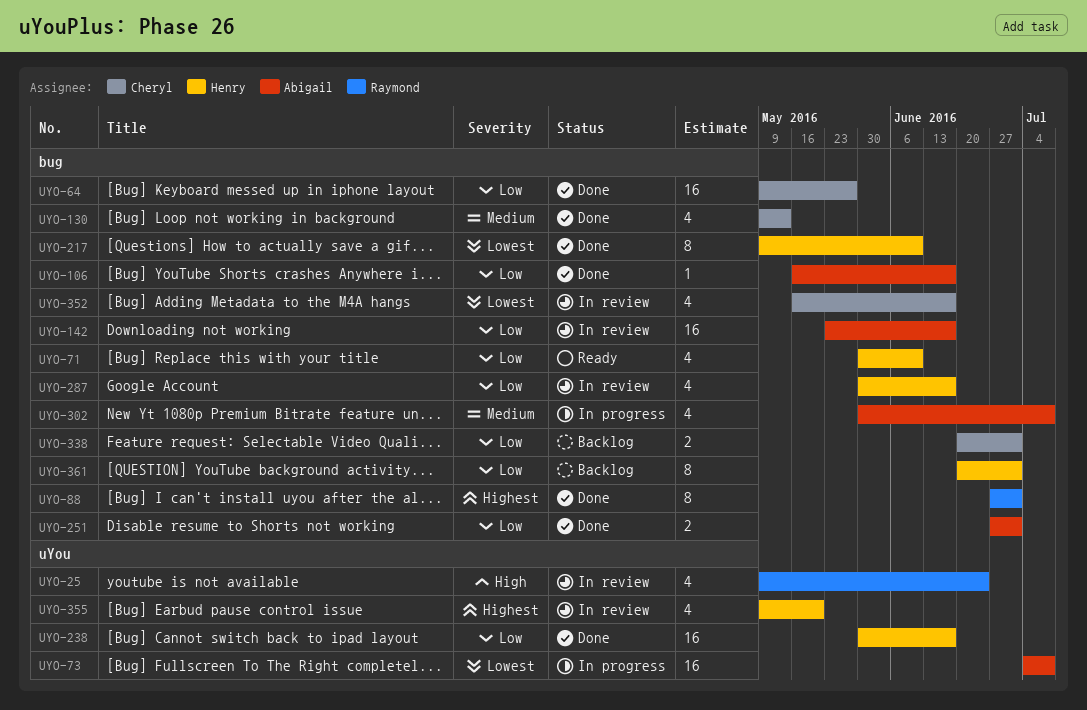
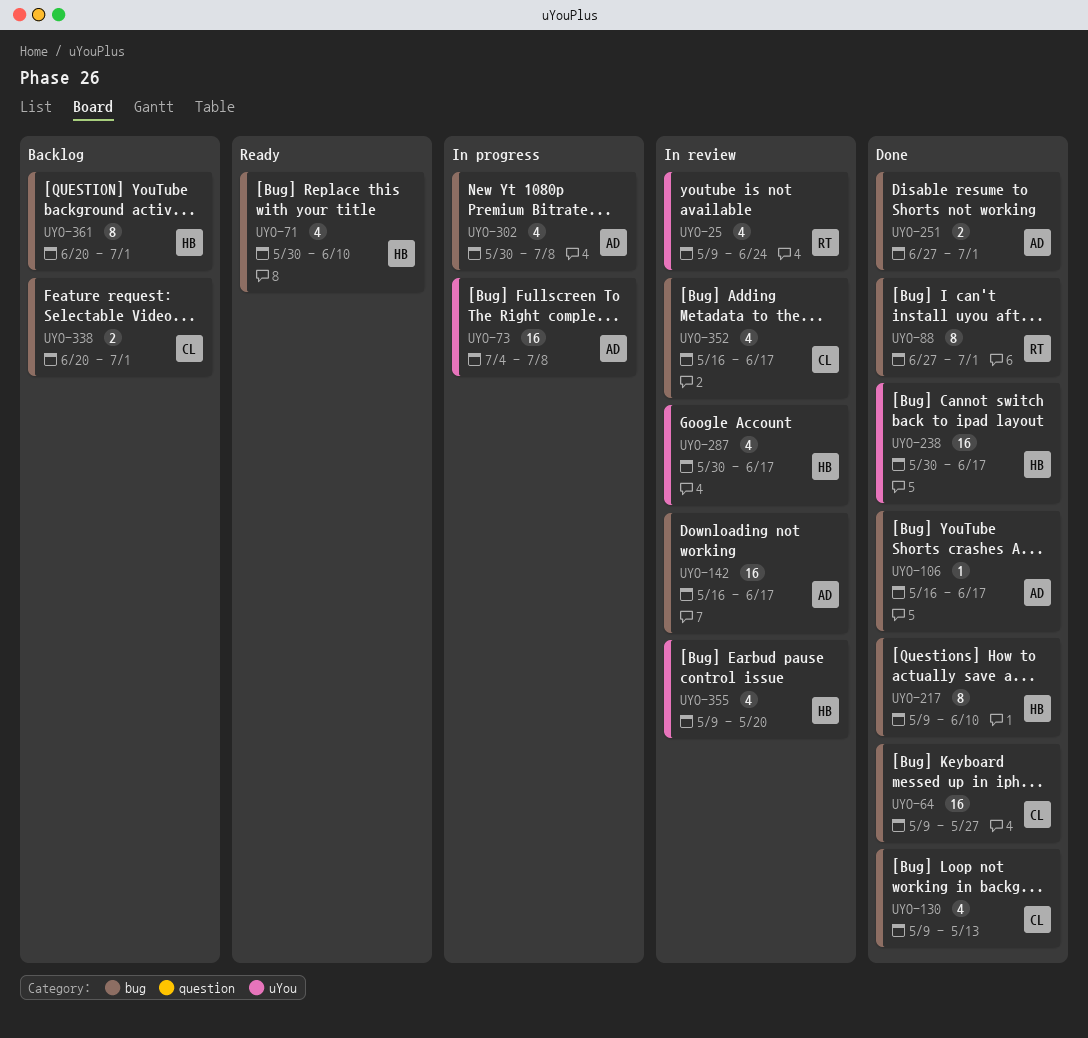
UYO-142, start: May 23 -> May 16
UYO-287, label: bug -> uYou

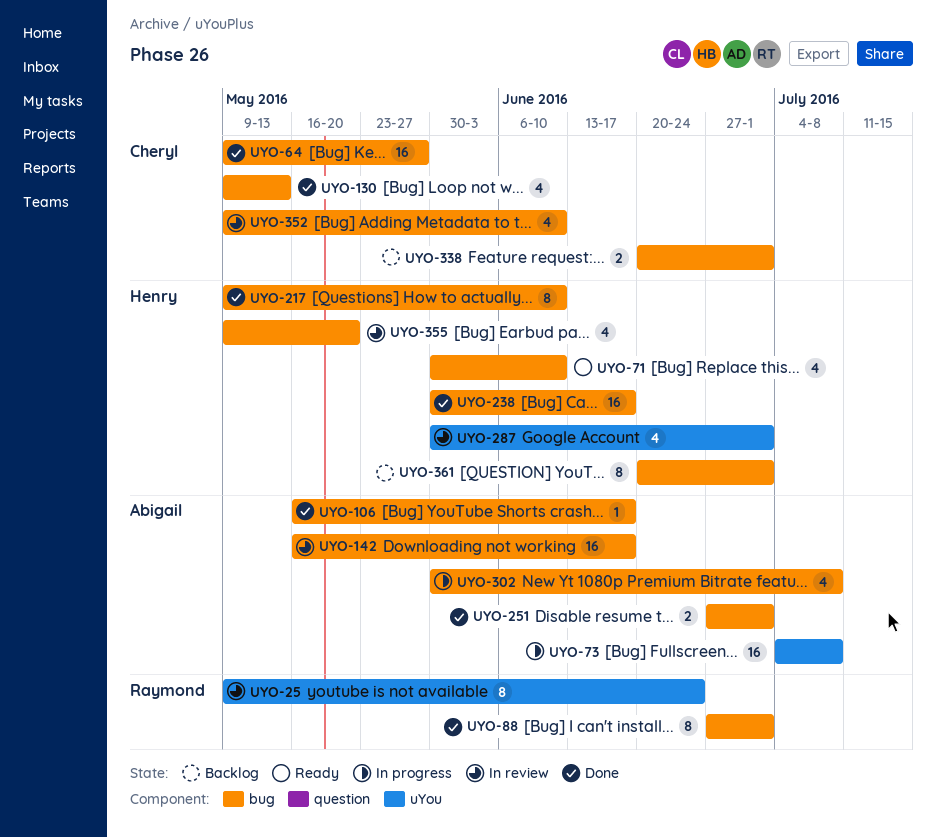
UYO-25, estimate: 4 -> 8
UYO-238, label: uYou -> bug
UYO-287, due: Jun 17 -> Jul 1
UYO-352, start: May 16 -> May 9
UYO-352, due: Jun 17 -> Jun 10
UYO-355, label: uYou -> bug

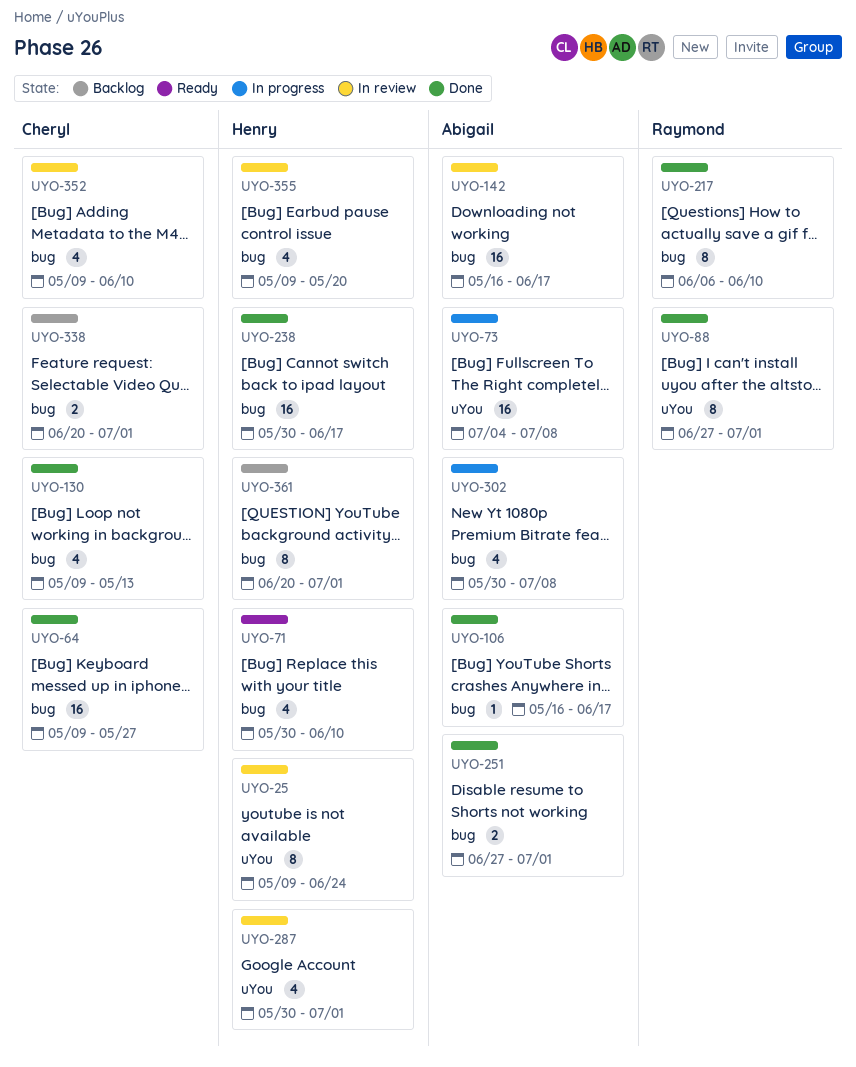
UYO-25, owner: Raymond -> Henry
UYO-88, label: bug -> uYou
UYO-217, owner: Henry -> Raymond
UYO-217, start: May 9 -> Jun 6

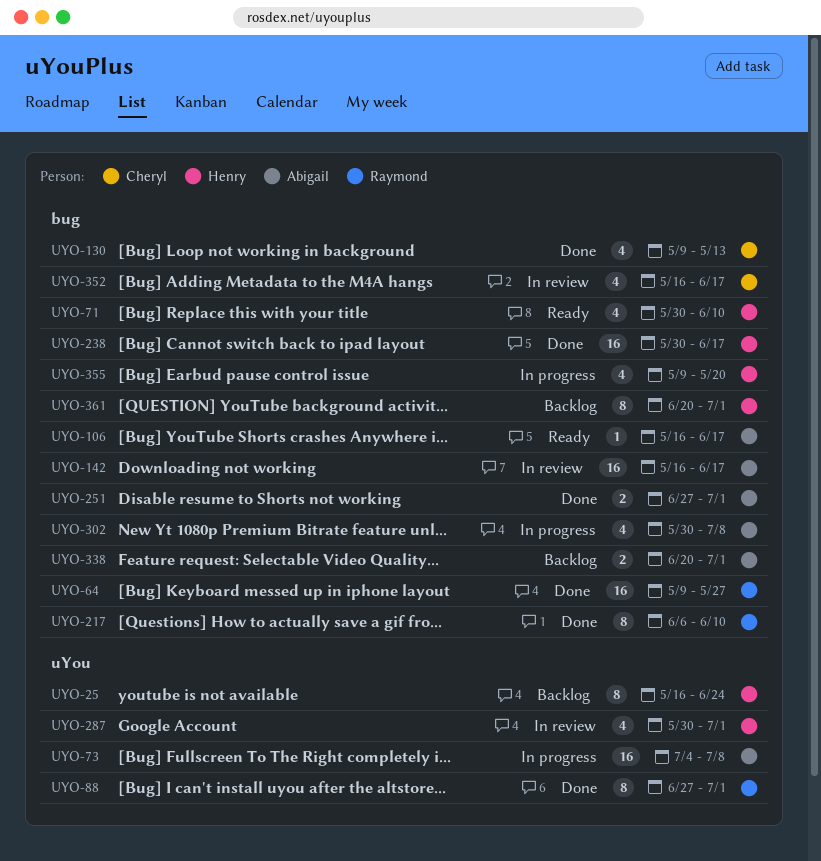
UYO-25, status: In review -> Backlog
UYO-25, start: May 9 -> May 16
UYO-64, owner: Cheryl -> Raymond
UYO-106, status: Done -> Ready
UYO-338, owner: Cheryl -> Abigail
UYO-352, start: May 9 -> May 16
UYO-352, due: Jun 10 -> Jun 17
UYO-355, status: In review -> In progress

